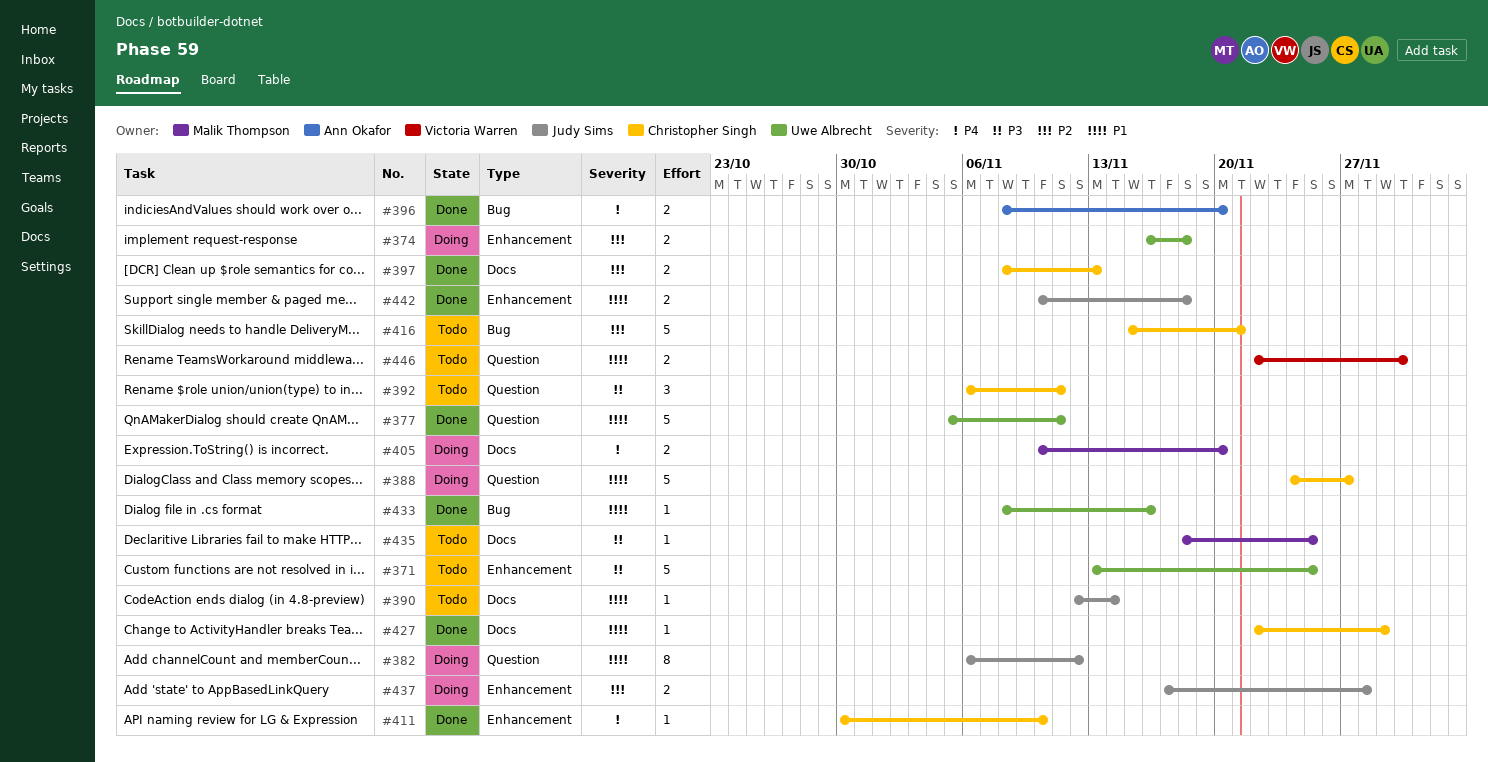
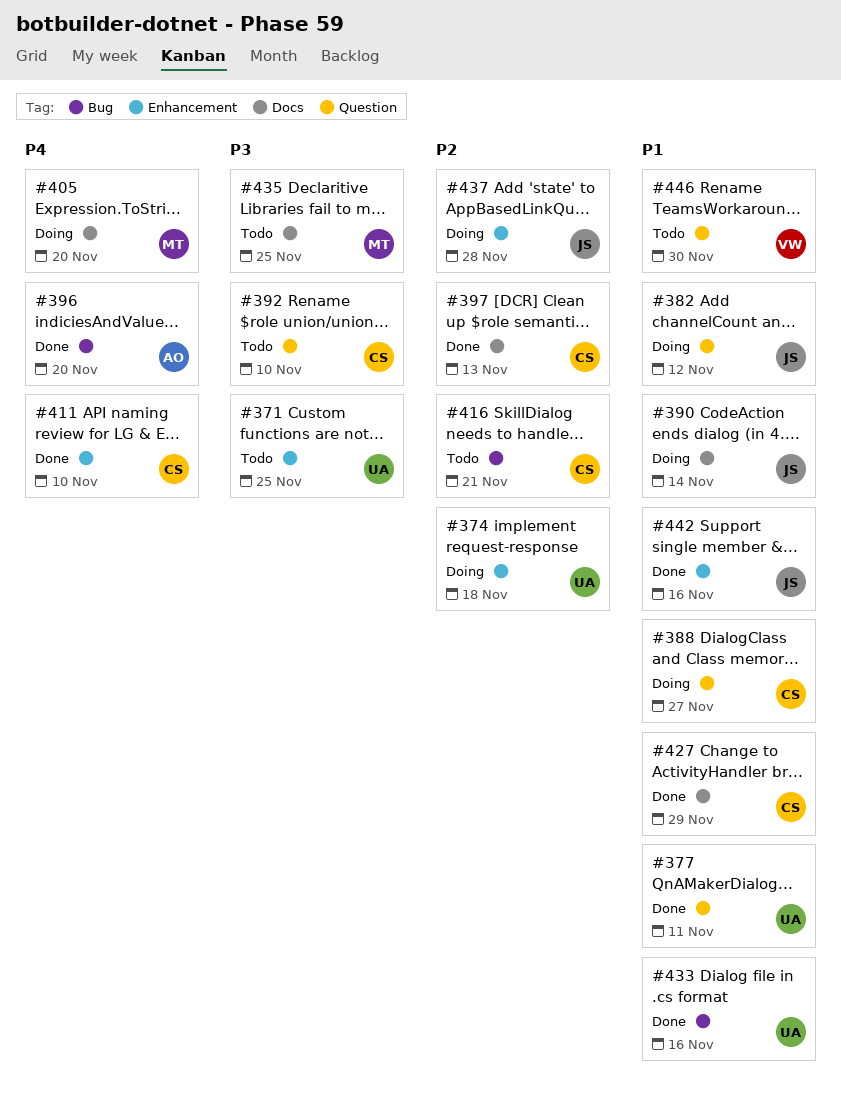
#390, status: Todo -> Doing
#392, due: Nov 11 -> Nov 10
#442, due: Nov 18 -> Nov 16

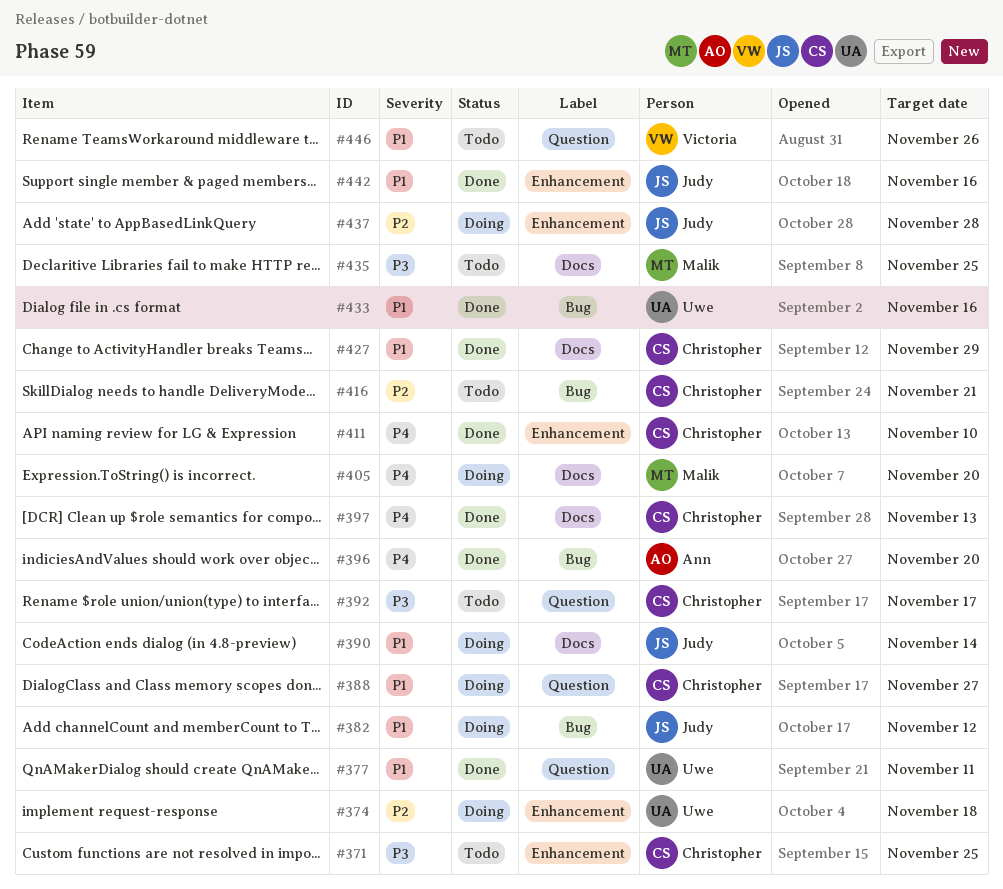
#371, owner: Uwe -> Christopher
#382, label: Question -> Bug
#392, due: Nov 10 -> Nov 17
#397, priority: P2 -> P4
#446, due: Nov 30 -> Nov 26

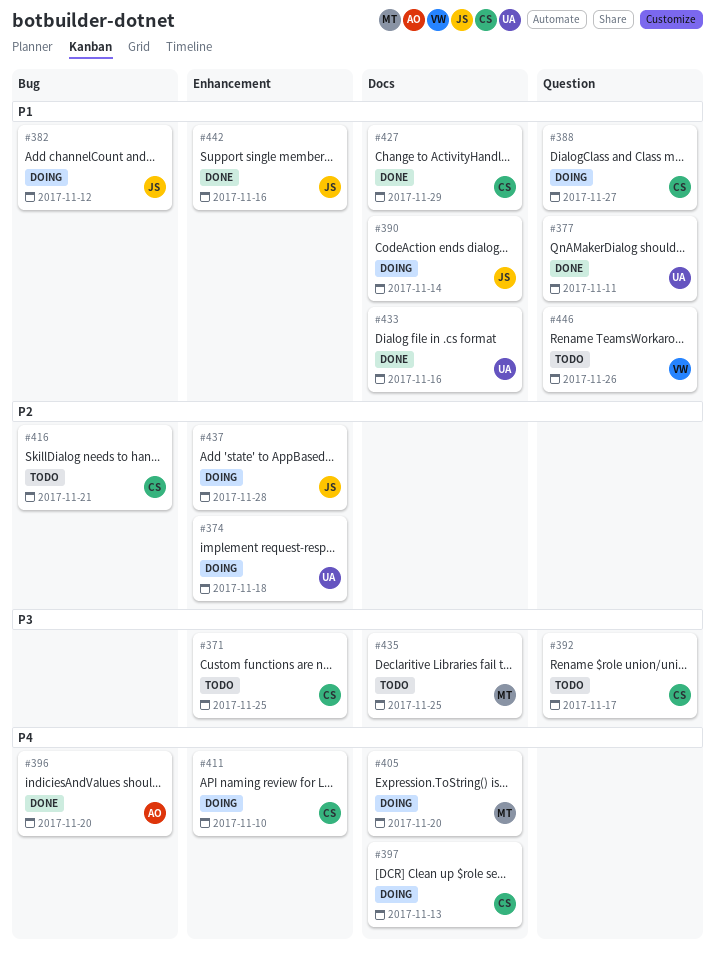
#397, status: Done -> Doing
#411, status: Done -> Doing
#433, label: Bug -> Docs

